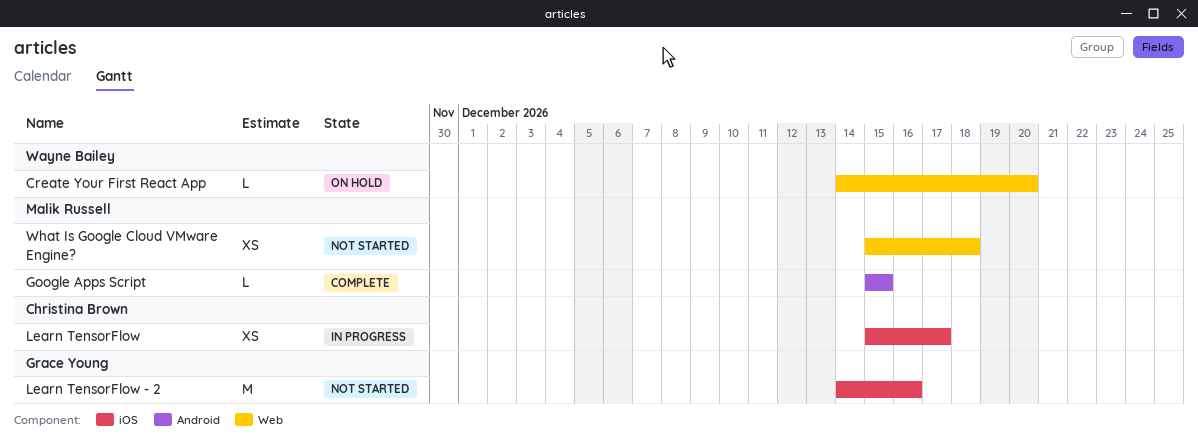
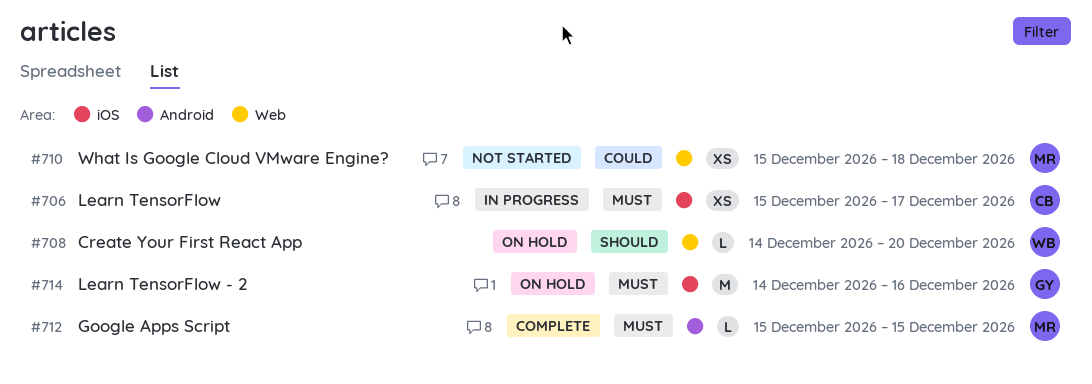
Learn TensorFlow - 2, status: Not started -> On hold

